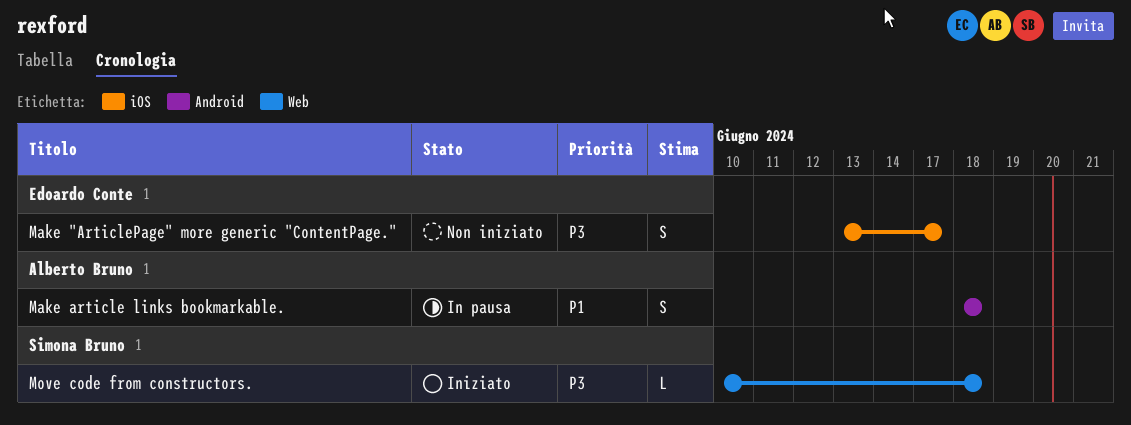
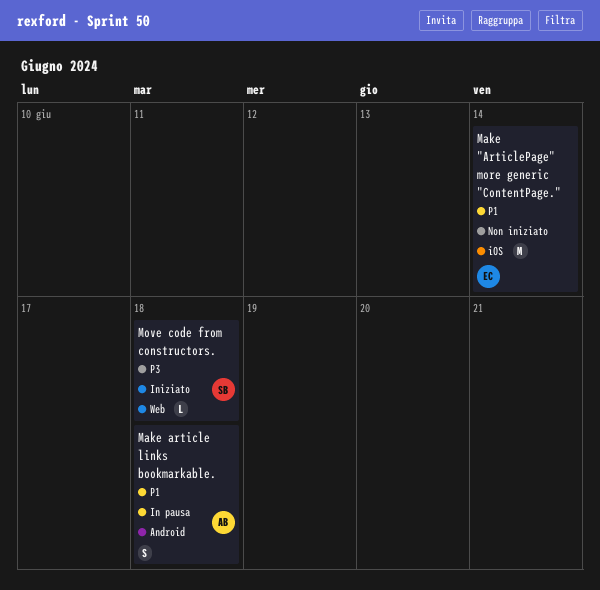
Make "ArticlePage" more generic "ContentPage.", priority: P3 -> P1
Make "ArticlePage" more generic "ContentPage.", estimate: S -> M
Make "ArticlePage" more generic "ContentPage.", due: Jun 17 -> Jun 14

